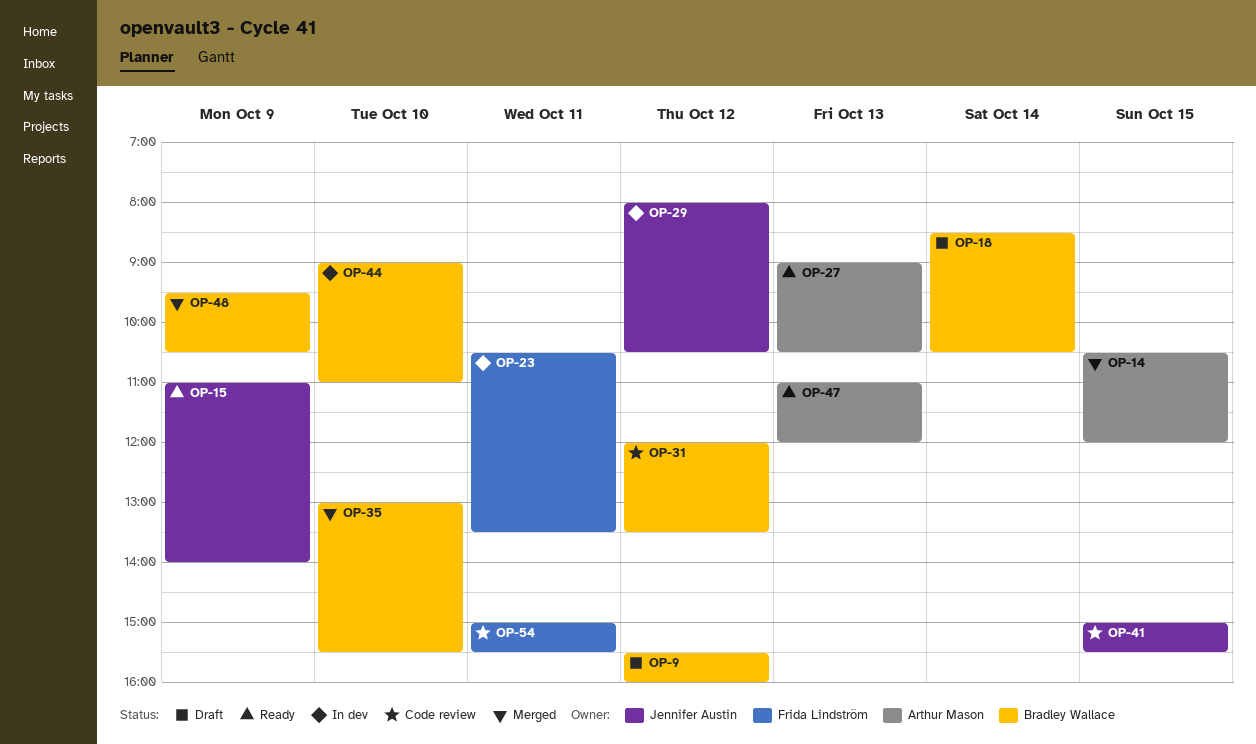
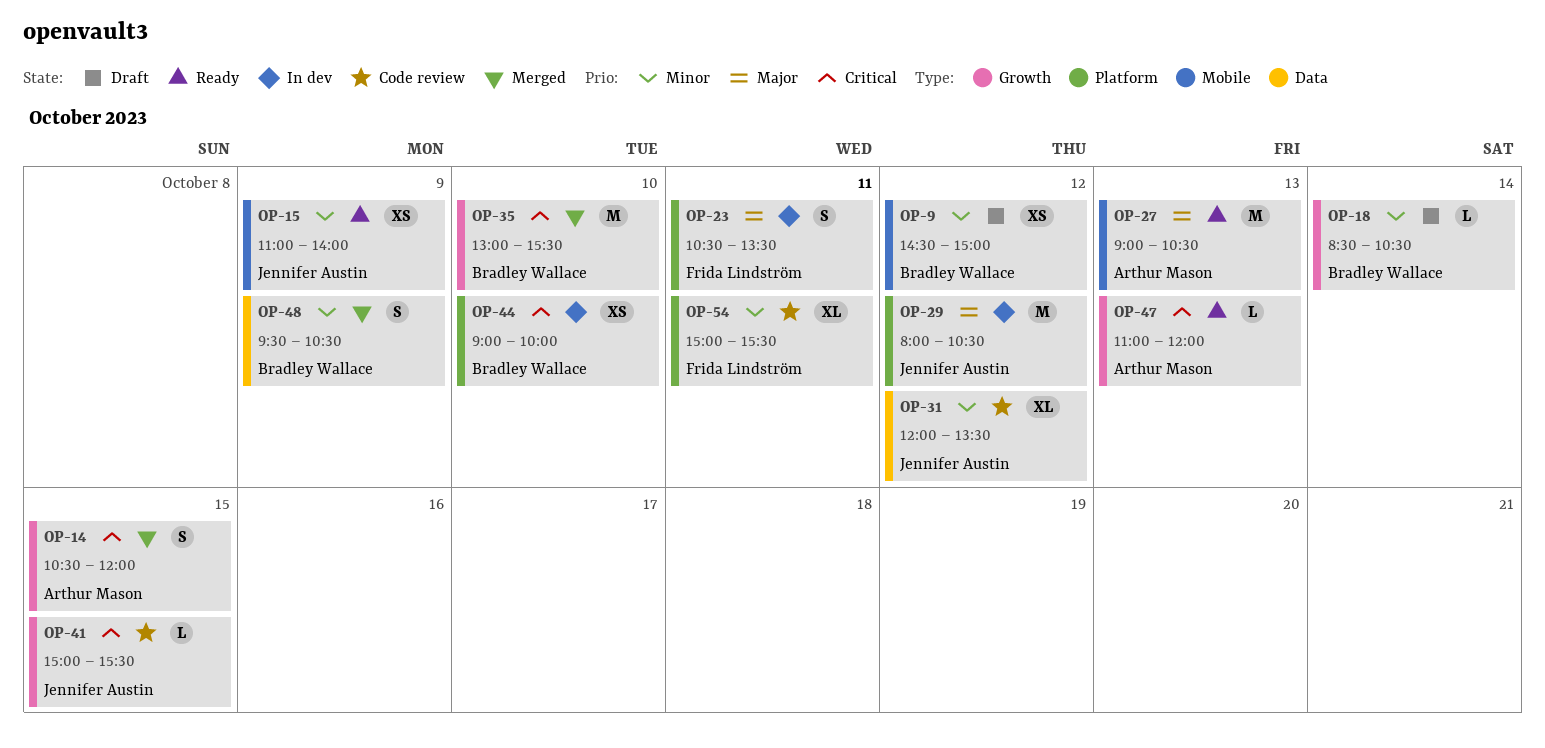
OP-9, begins: 15:30 -> 14:30
OP-9, ends: 16:00 -> 15:00
OP-31, owner: Bradley Wallace -> Jennifer Austin
OP-44, ends: 11:00 -> 10:00

